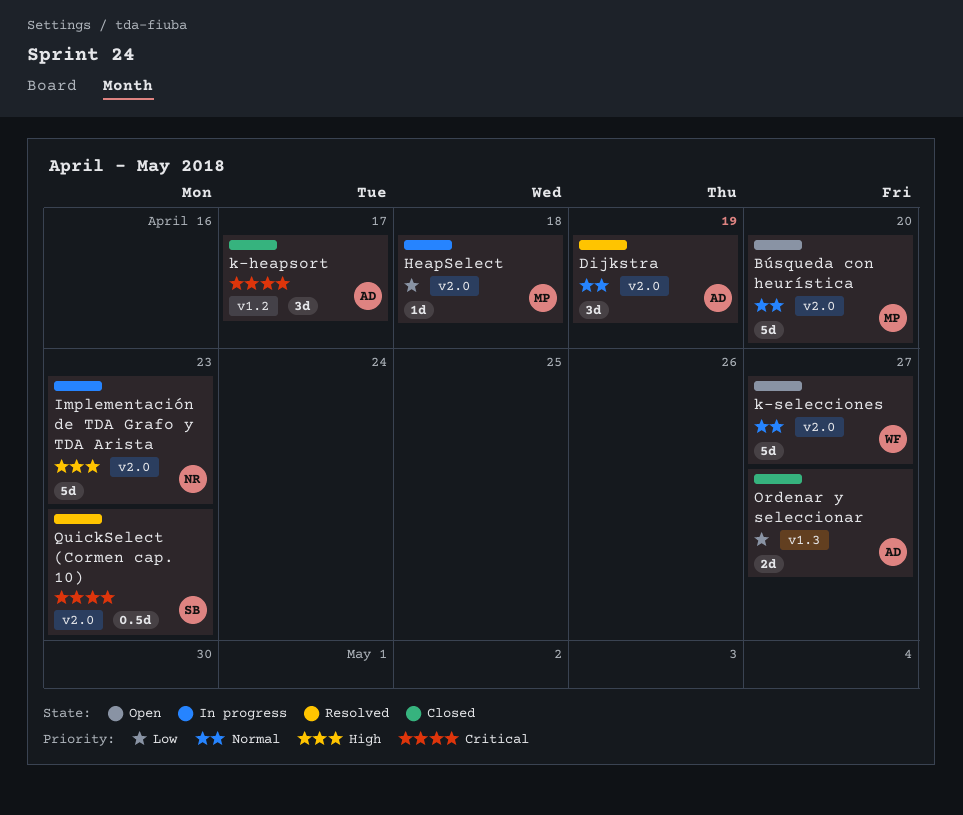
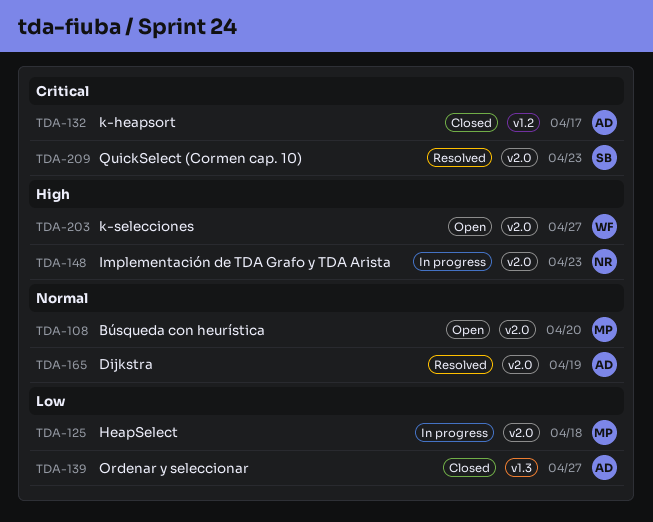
k-selecciones, priority: Normal -> High

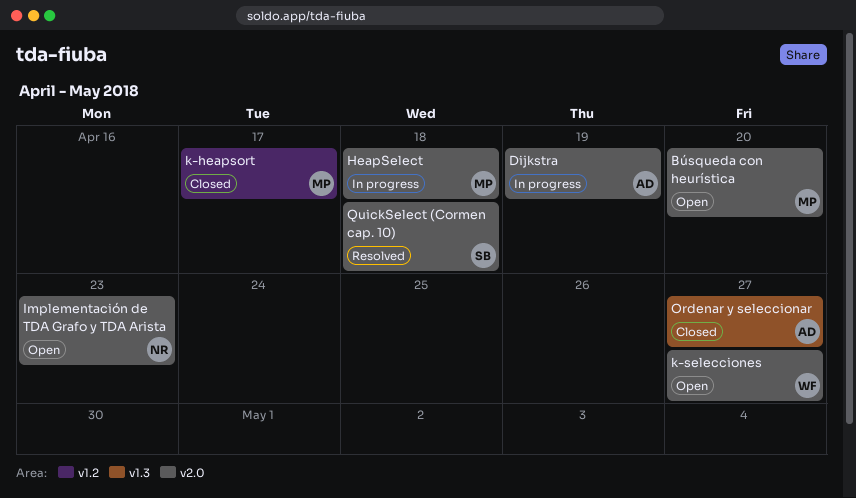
Dijkstra, status: Resolved -> In progress
Implementación de TDA Grafo y TDA Arista, status: In progress -> Open
k-heapsort, owner: AD -> MP
QuickSelect (Cormen cap. 10), due: Apr 23 -> Apr 18

